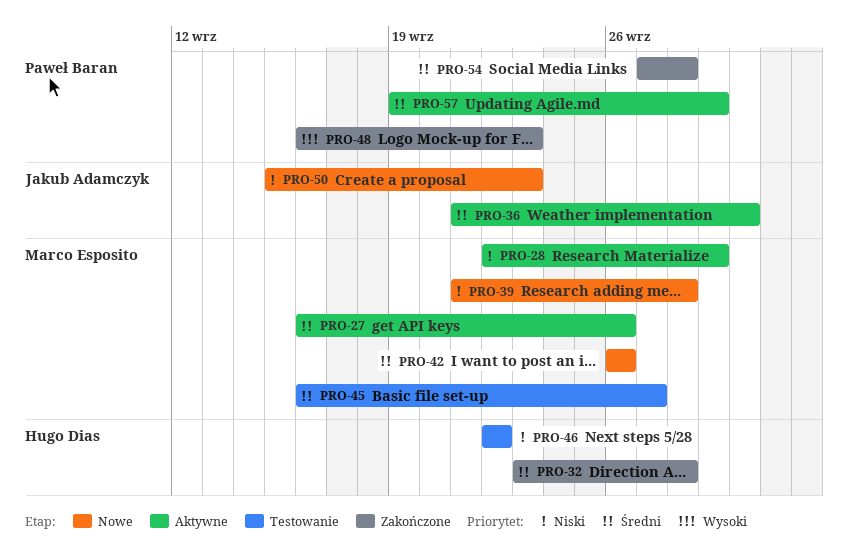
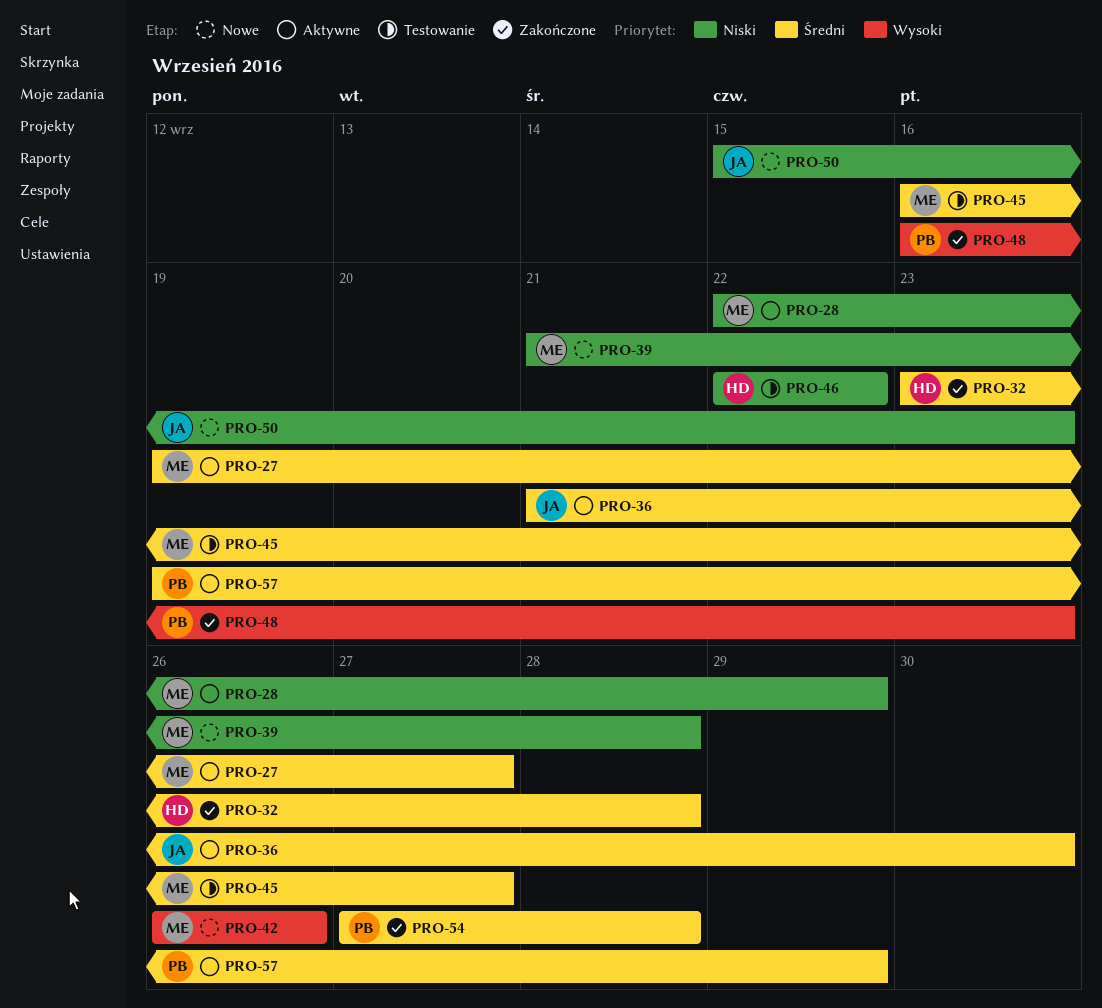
PRO-27, start: Sep 16 -> Sep 19
PRO-27, due: Sep 26 -> Sep 27
PRO-42, priority: Średni -> Wysoki

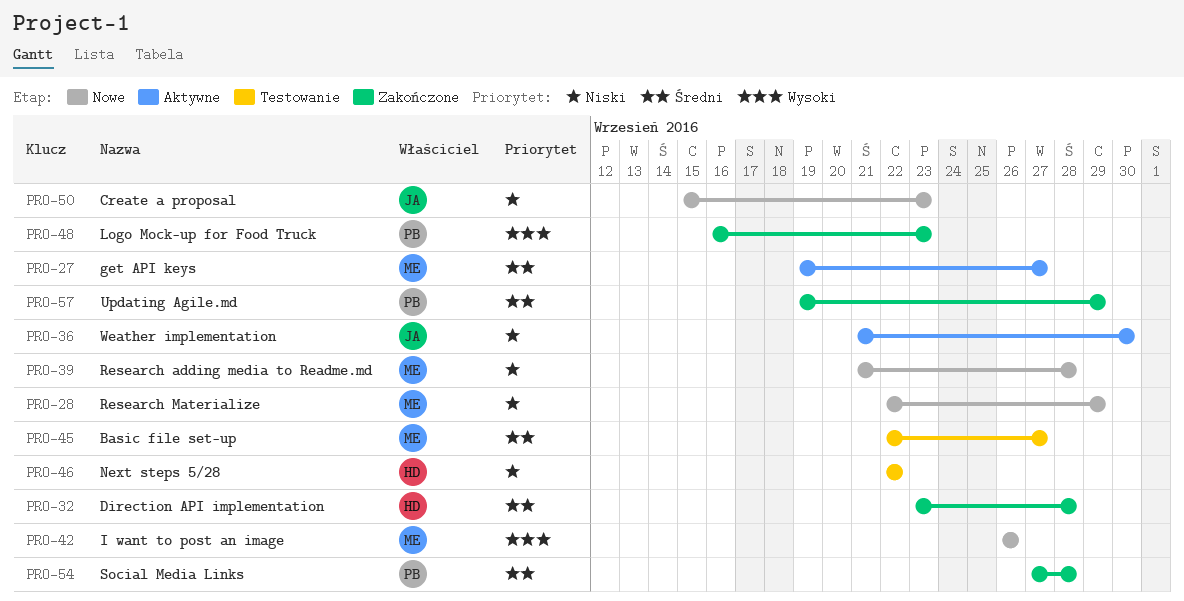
PRO-28, status: Aktywne -> Nowe
PRO-36, priority: Średni -> Niski
PRO-45, start: Sep 16 -> Sep 22
PRO-57, status: Aktywne -> Zakończone

